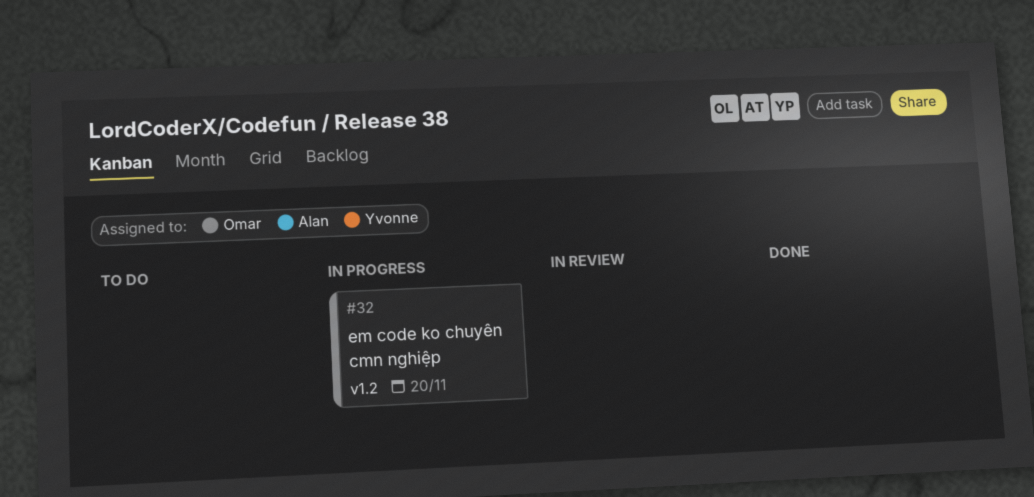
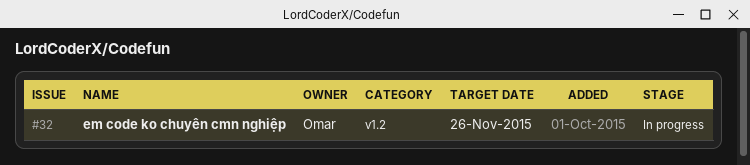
#32, due: Nov 20 -> Nov 26

